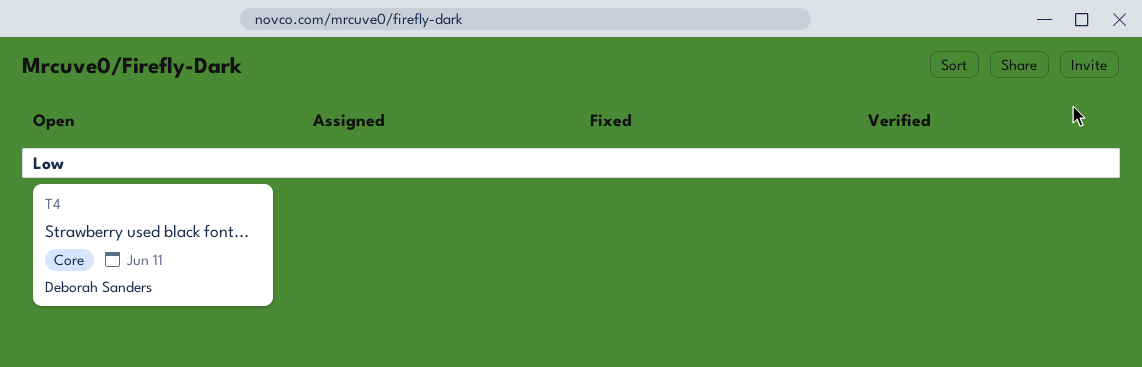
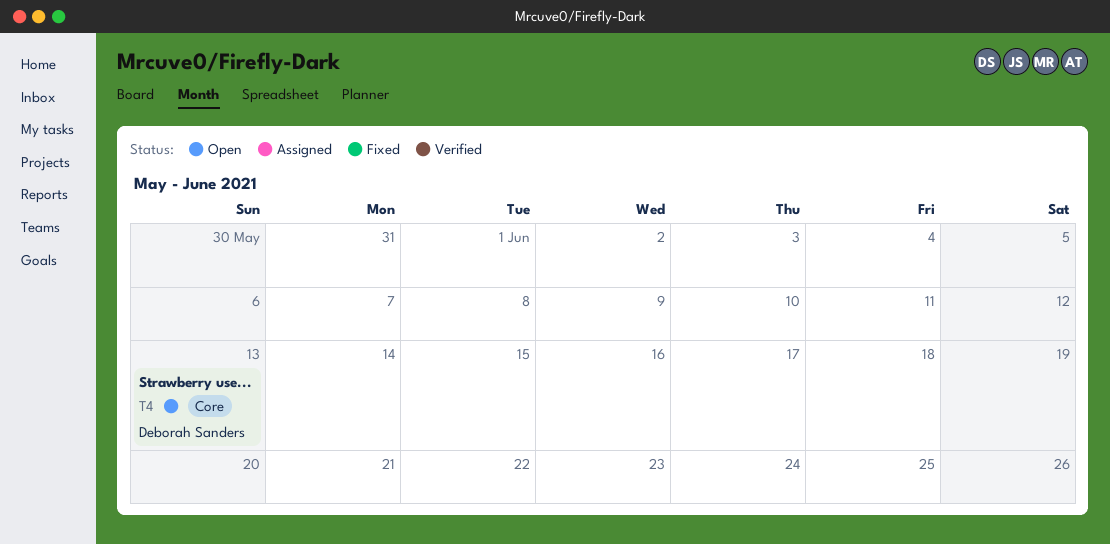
T4, due: Jun 11 -> Jun 13

